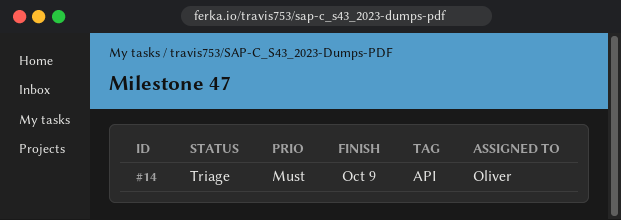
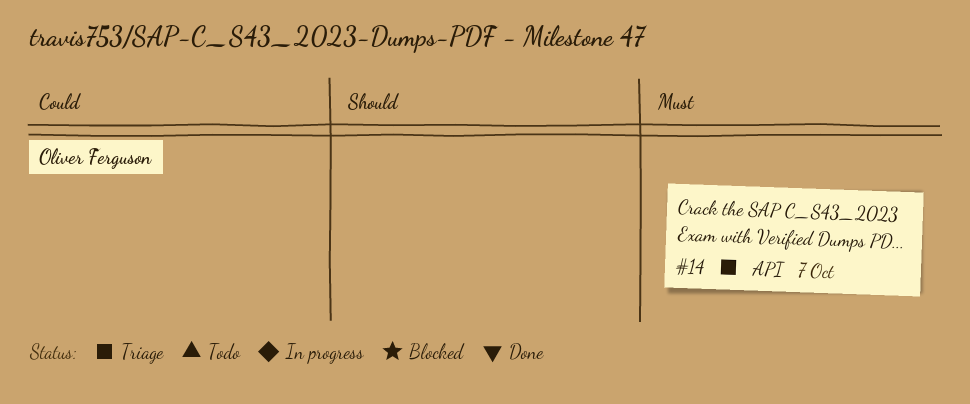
#14, due: Oct 9 -> Oct 7

